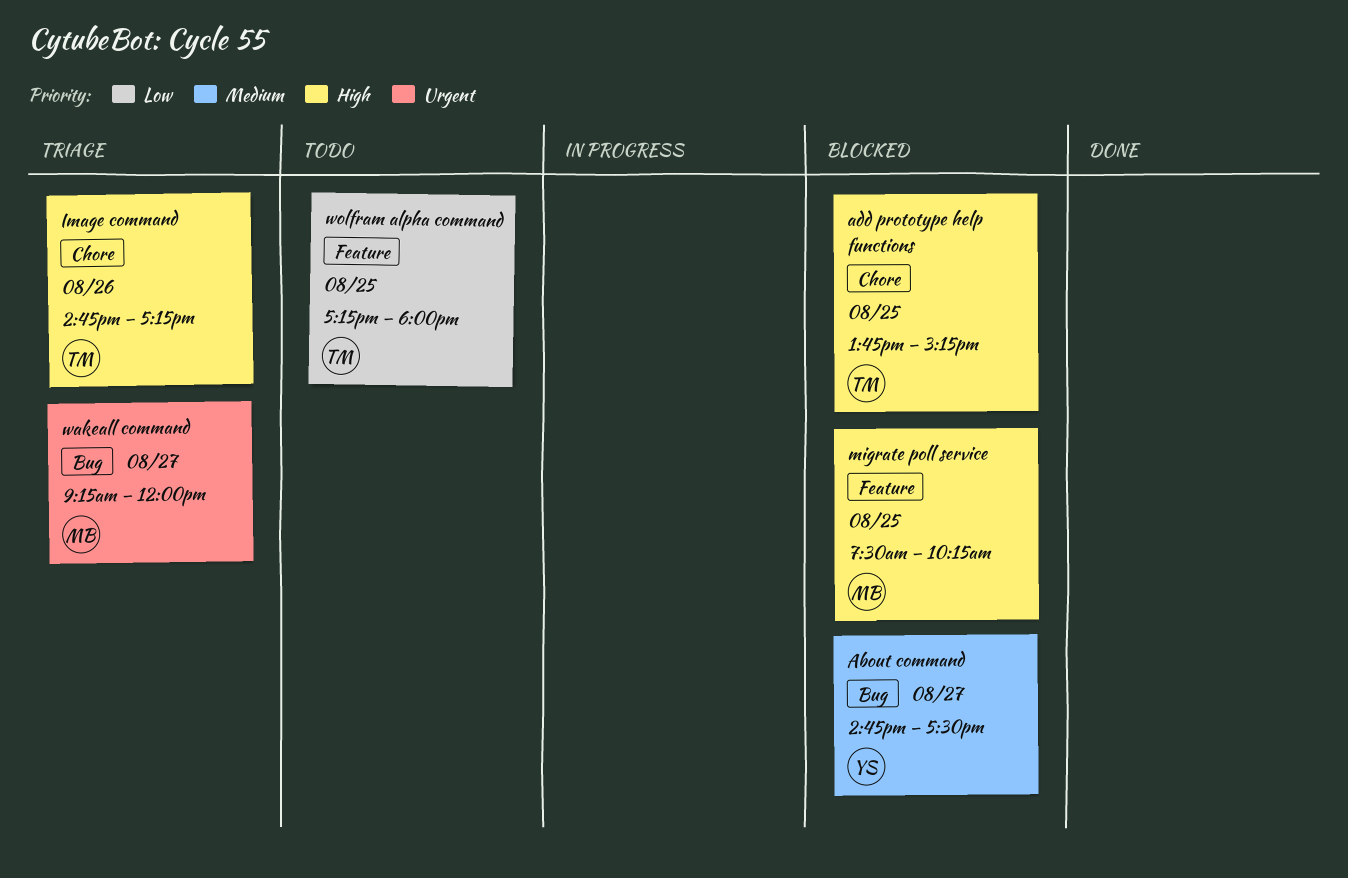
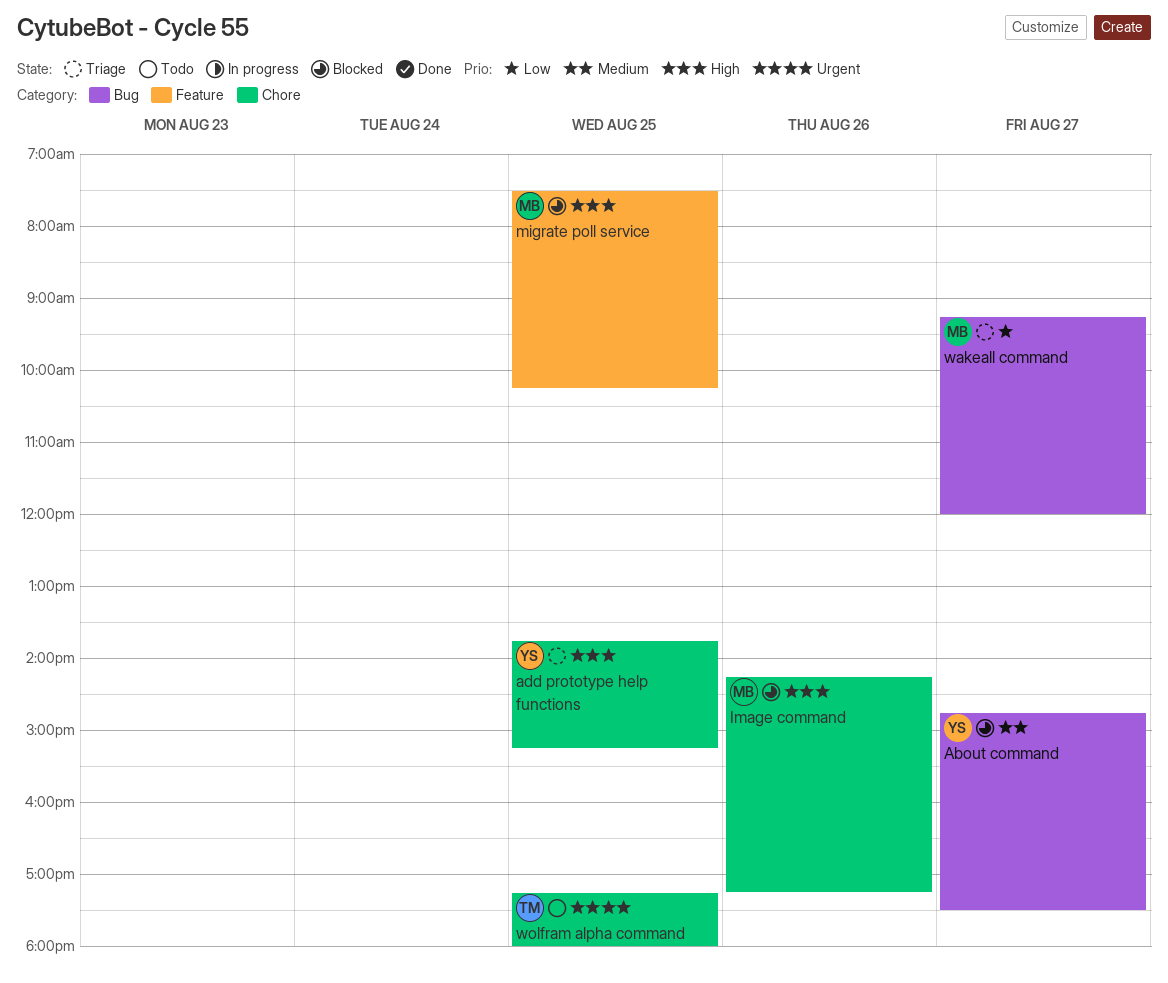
add prototype help functions, status: Blocked -> Triage
add prototype help functions, owner: TM -> YS
Image command, status: Triage -> Blocked
Image command, owner: TM -> MB
Image command, begins: 14:45 -> 14:15
wakeall command, priority: Urgent -> Low
wolfram alpha command, priority: Low -> Urgent
wolfram alpha command, label: Feature -> Chore

